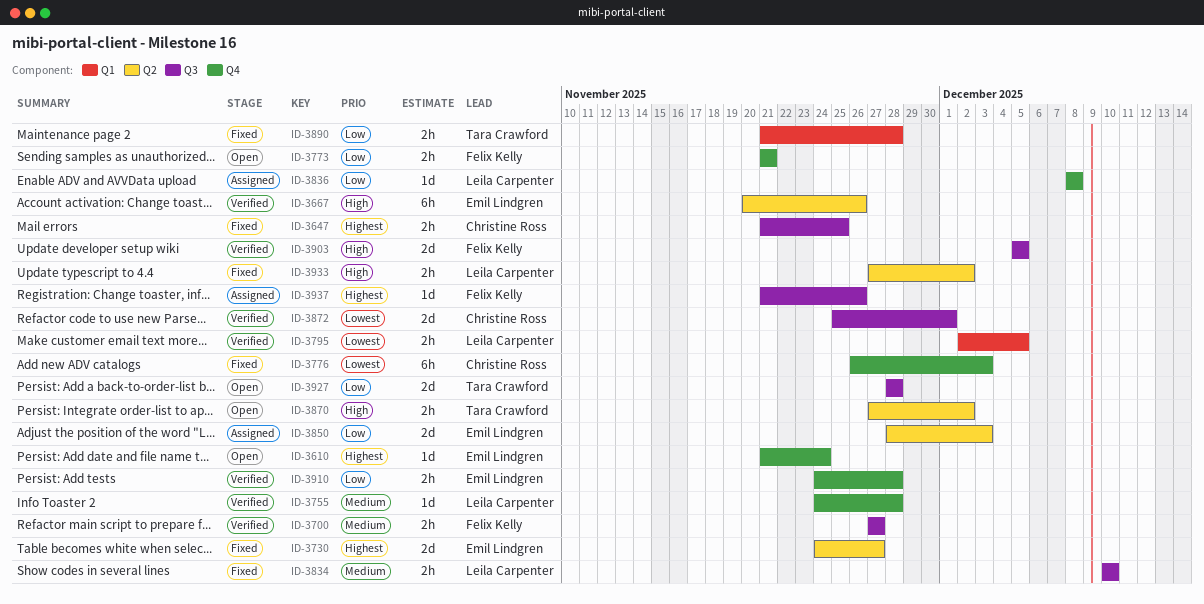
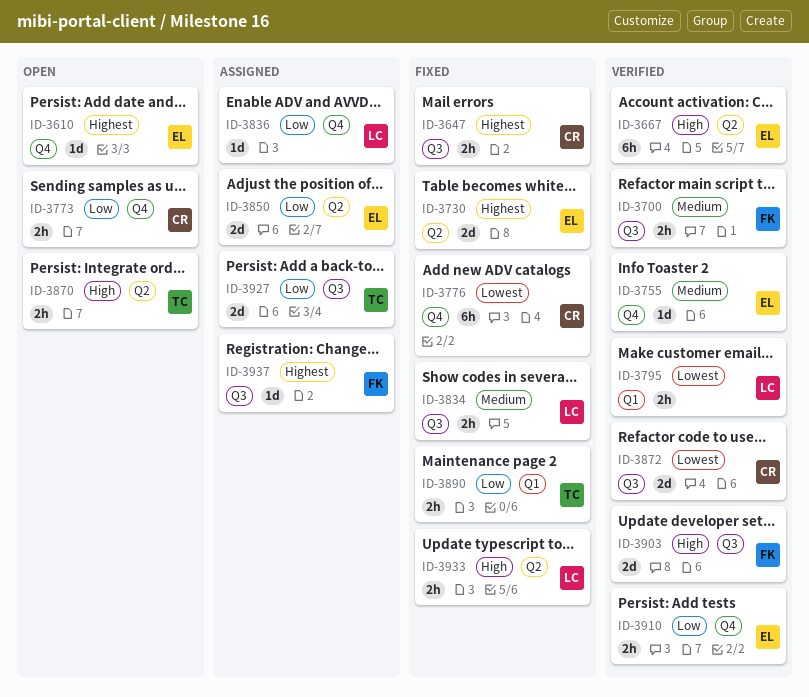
ID-3755, owner: Leila Carpenter -> Emil Lindgren
ID-3773, owner: Felix Kelly -> Christine Ross
ID-3927, status: Open -> Assigned

